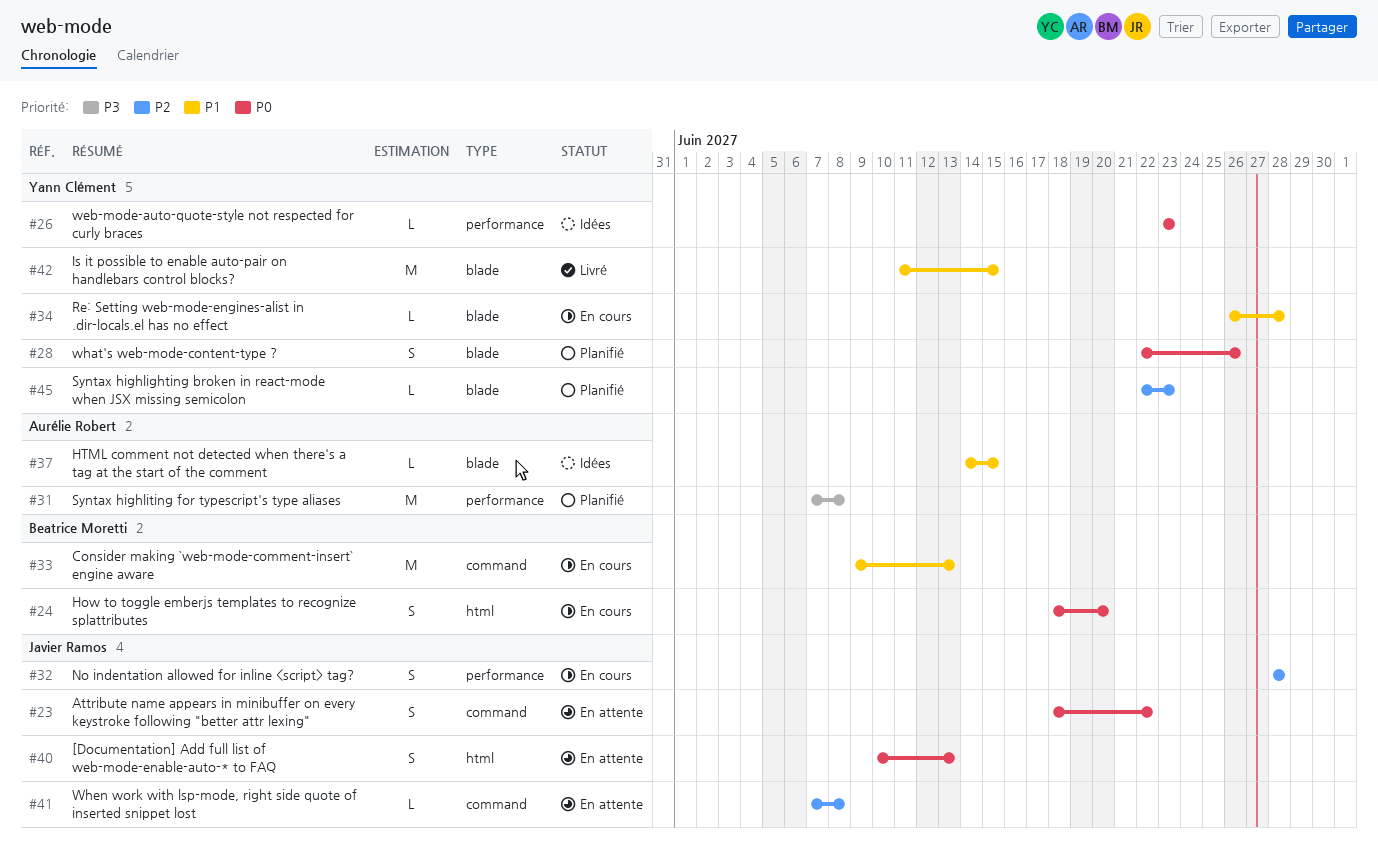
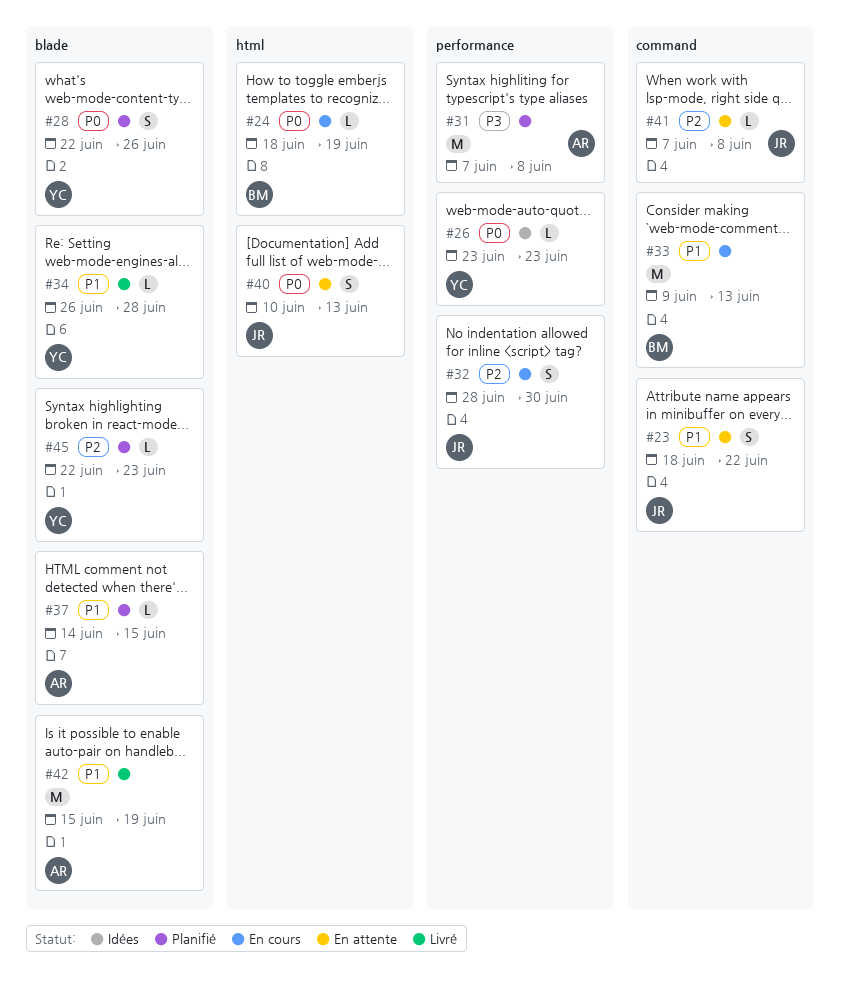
#23, priority: P0 -> P1
#24, estimate: S -> L
#24, due: Jun 20 -> Jun 19
#32, due: Jun 28 -> Jun 30
#34, status: En cours -> Livré
#37, status: Idées -> Planifié
#42, owner: Yann Clément -> Aurélie Robert
#42, start: Jun 11 -> Jun 15
#42, due: Jun 15 -> Jun 19

